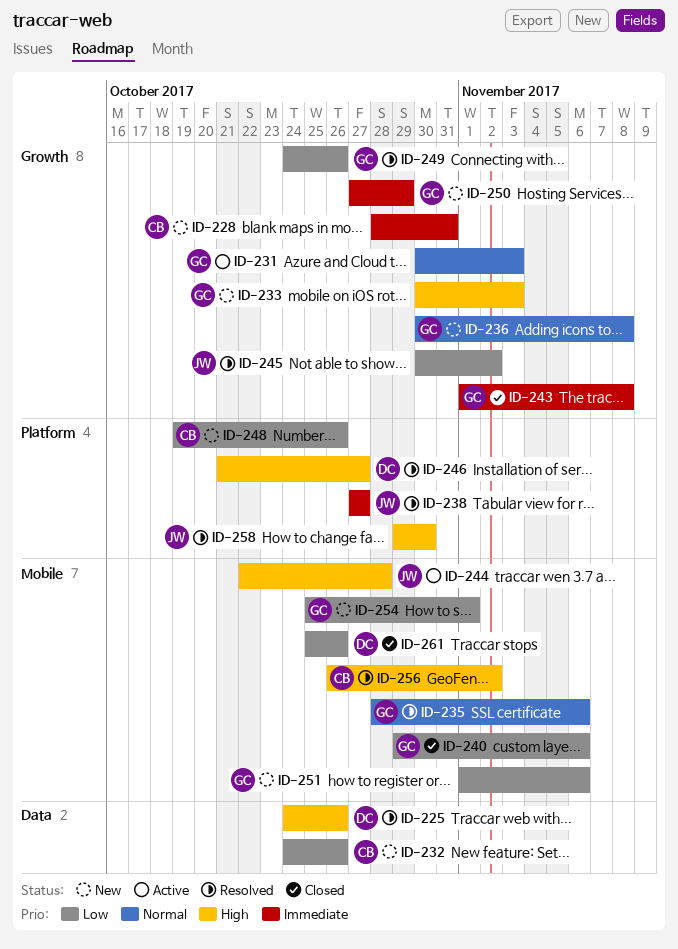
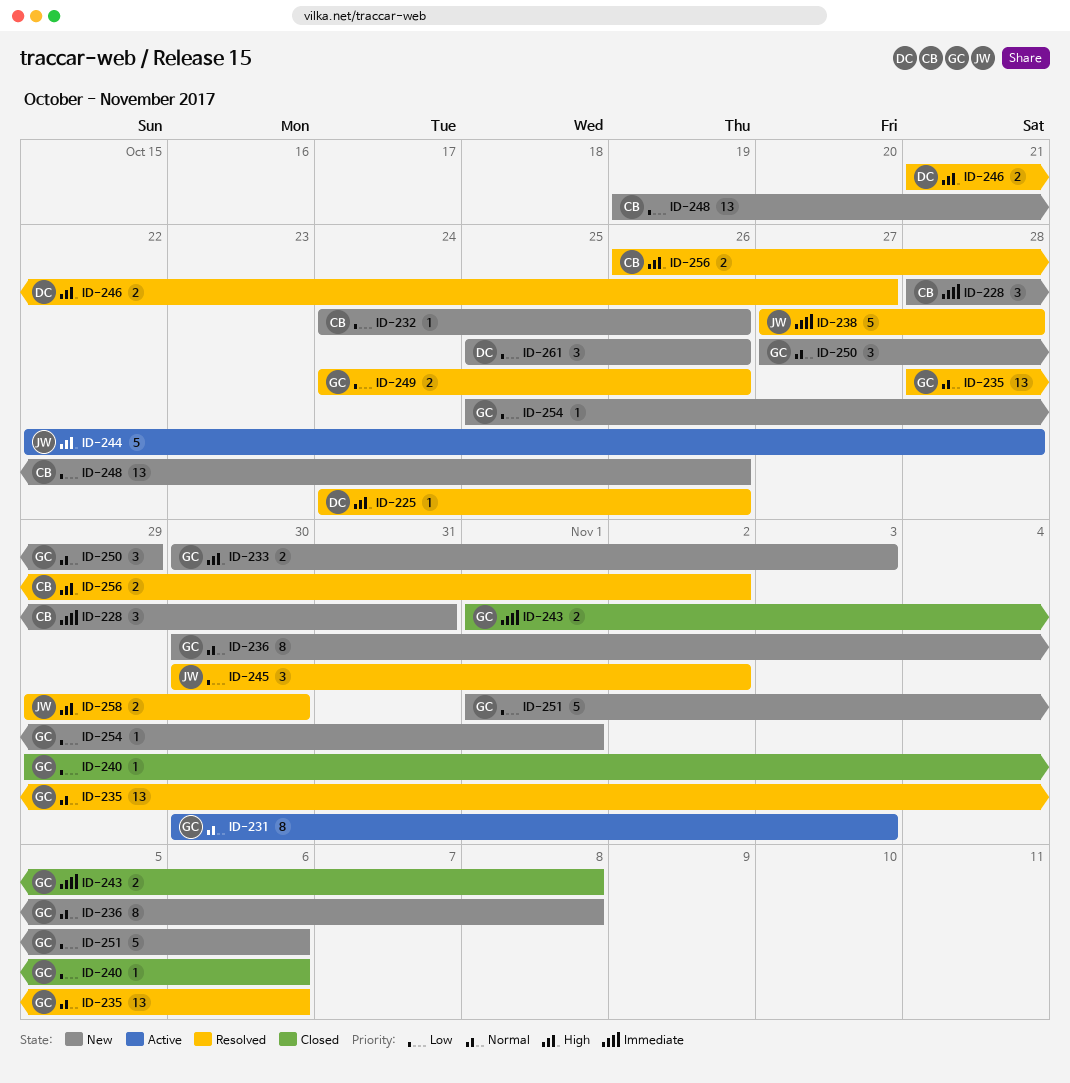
ID-238, due: Oct 27 -> Oct 28
ID-250, priority: Immediate -> Normal
ID-261, status: Closed -> New

